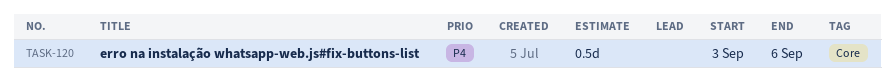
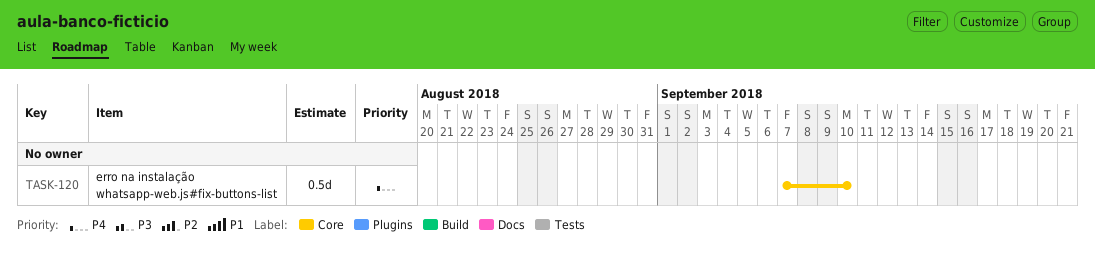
TASK-120, start: Sep 3 -> Sep 7
TASK-120, due: Sep 6 -> Sep 10

